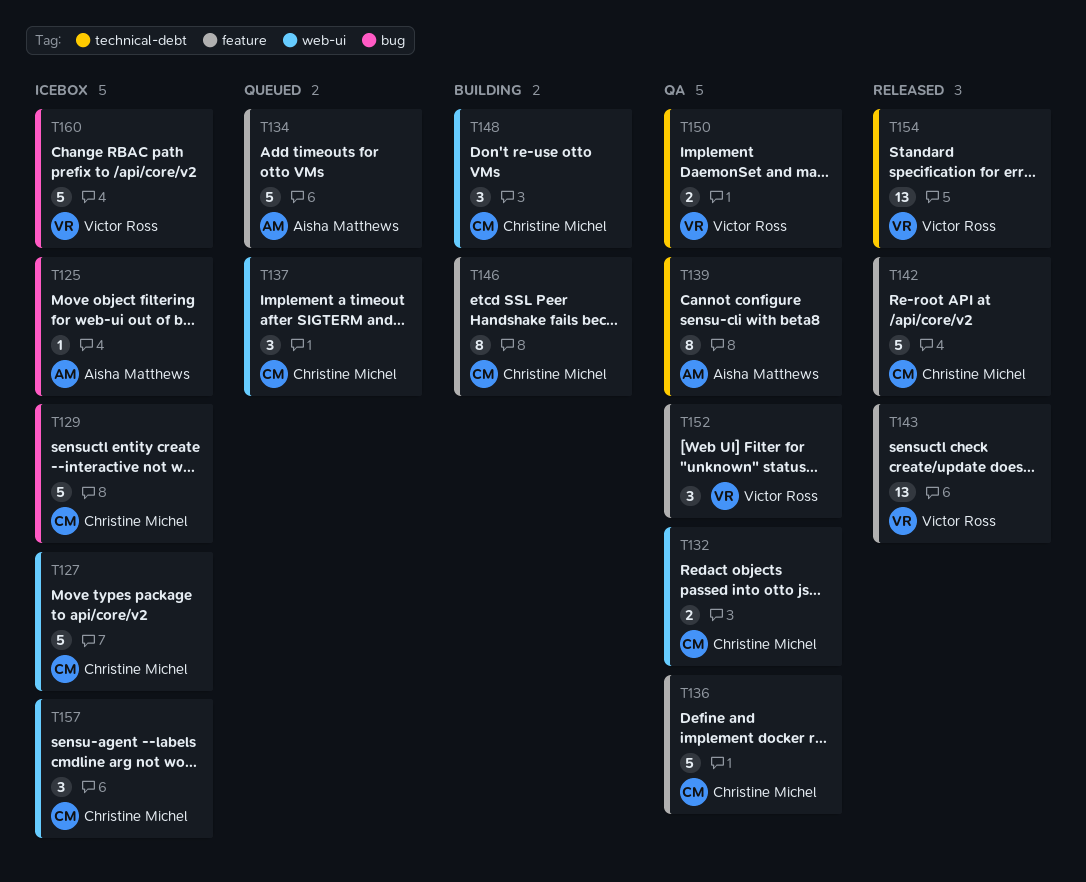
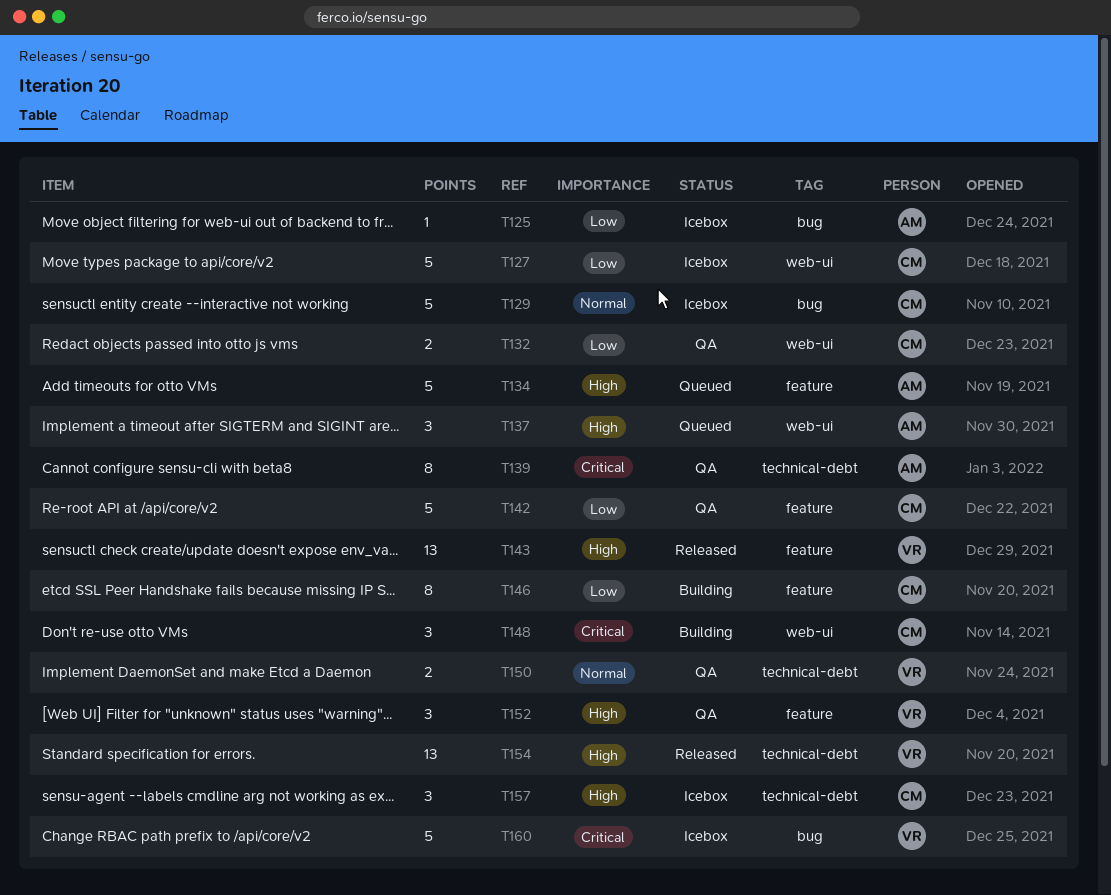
T136: present -> none
T137, owner: Christine Michel -> Aisha Matthews
T142, status: Released -> QA
T157, label: web-ui -> technical-debt

